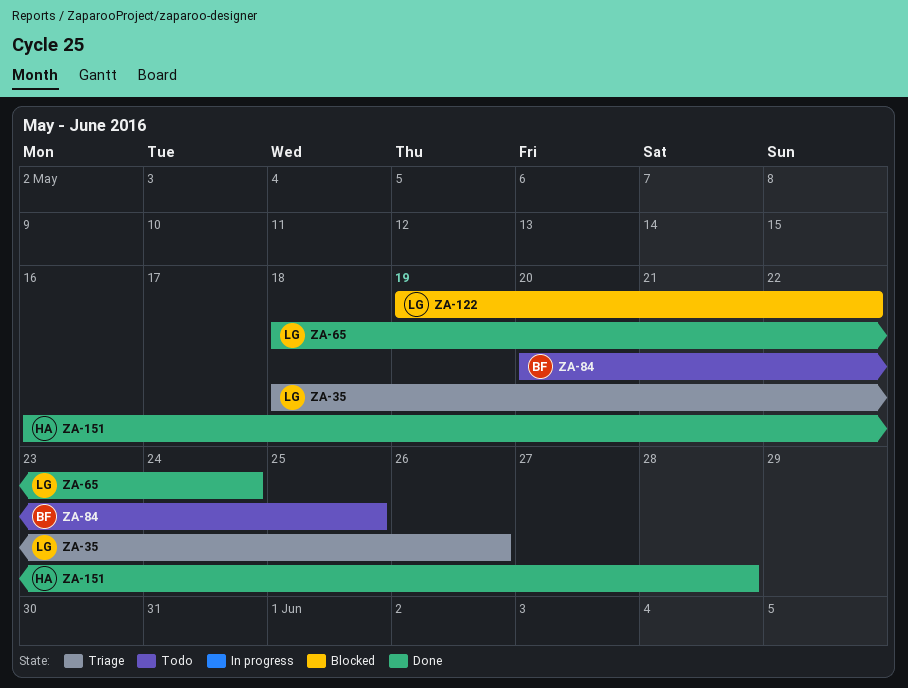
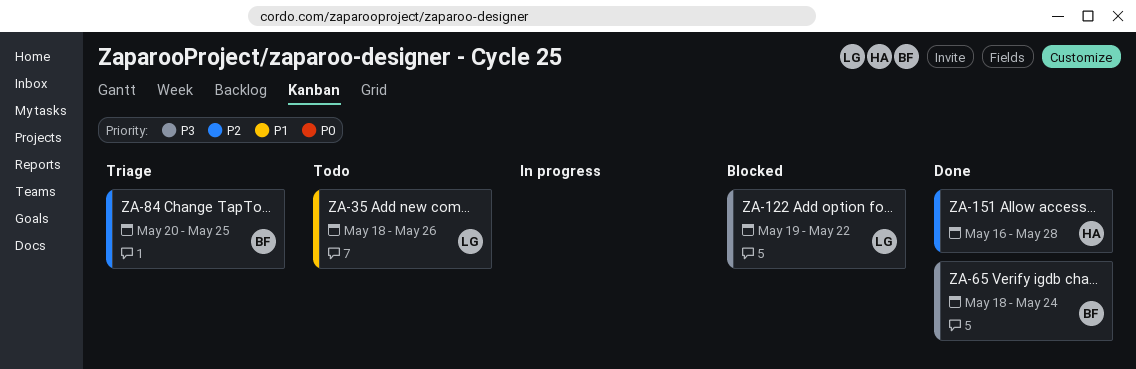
ZA-35, status: Triage -> Todo
ZA-65, owner: LG -> BF
ZA-84, status: Todo -> Triage

